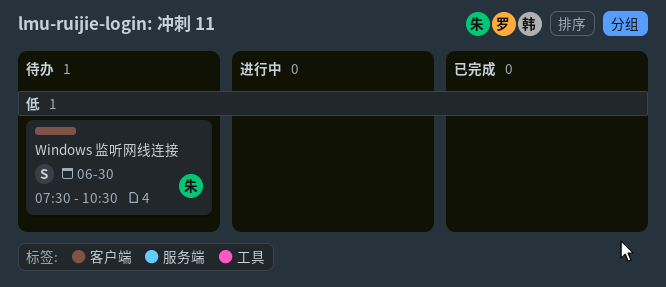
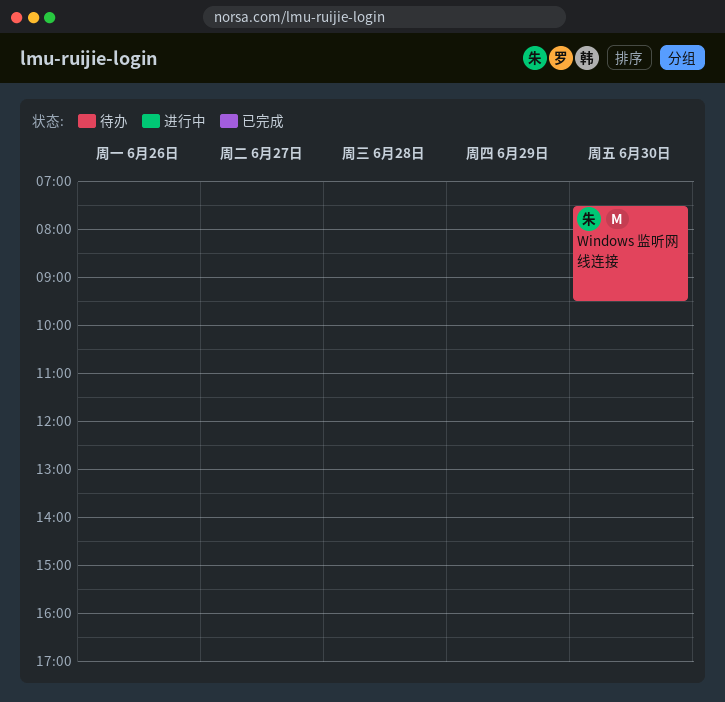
Windows 监听网线连接, estimate: S -> M
Windows 监听网线连接, ends: 10:30 -> 09:30

